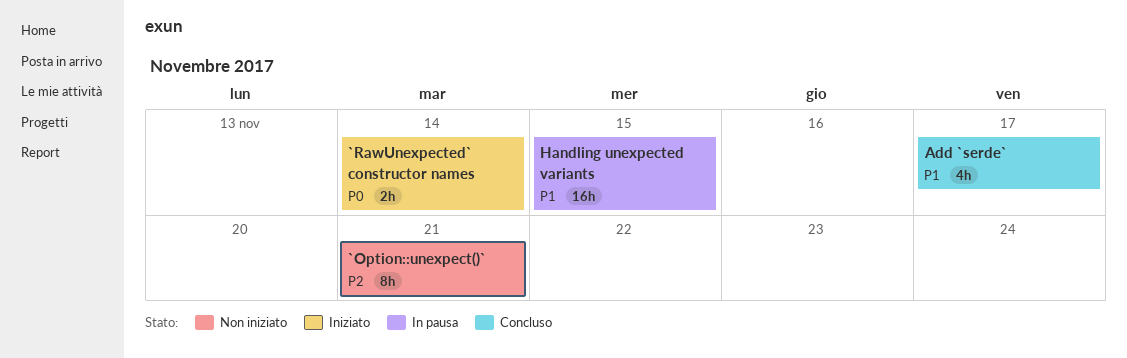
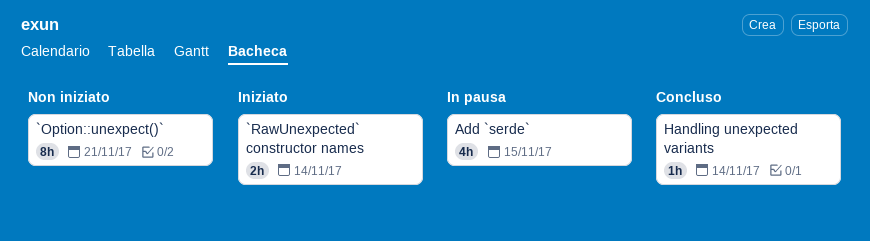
Add `serde`, status: Concluso -> In pausa
Add `serde`, due: Nov 17 -> Nov 15
Handling unexpected variants, status: In pausa -> Concluso
Handling unexpected variants, estimate: 16h -> 1h
Handling unexpected variants, due: Nov 15 -> Nov 14

